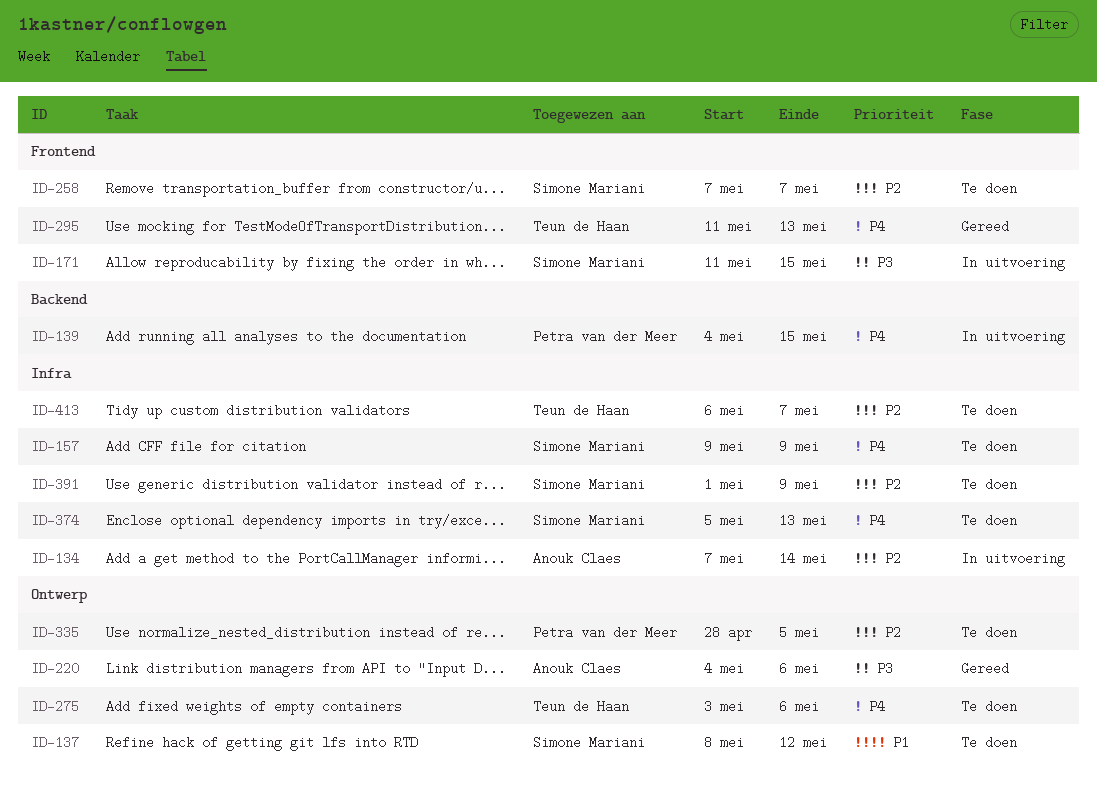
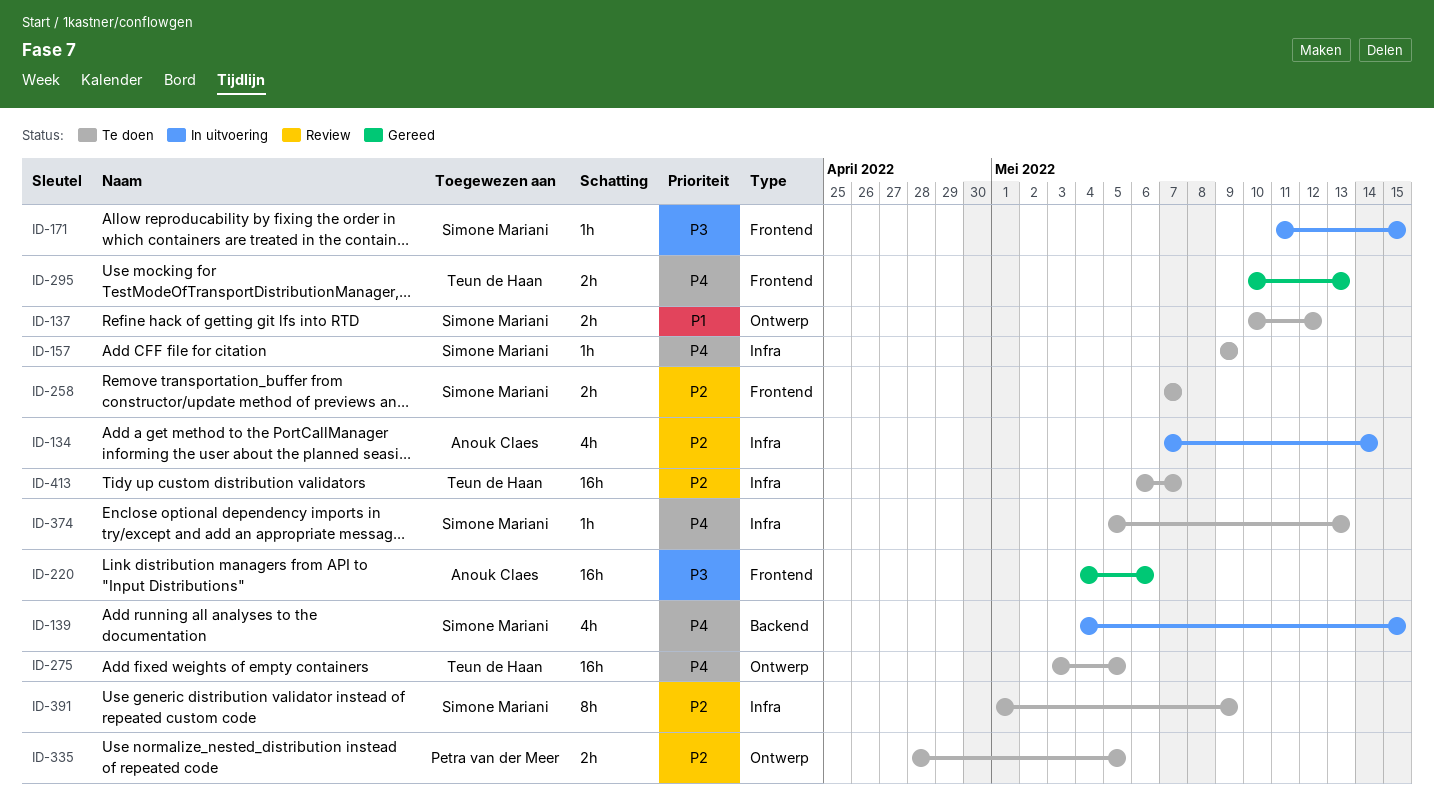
ID-137, start: May 8 -> May 10
ID-139, owner: Petra van der Meer -> Simone Mariani
ID-220, label: Ontwerp -> Frontend
ID-275, due: May 6 -> May 5
ID-295, start: May 11 -> May 10

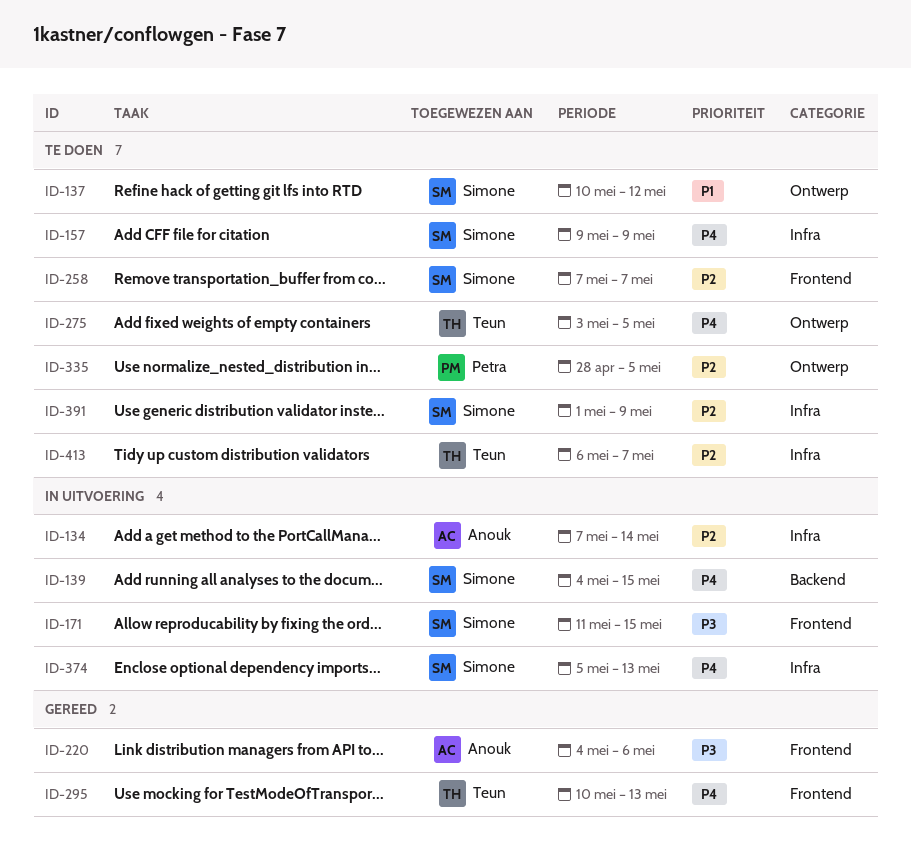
ID-374, status: Te doen -> In uitvoering

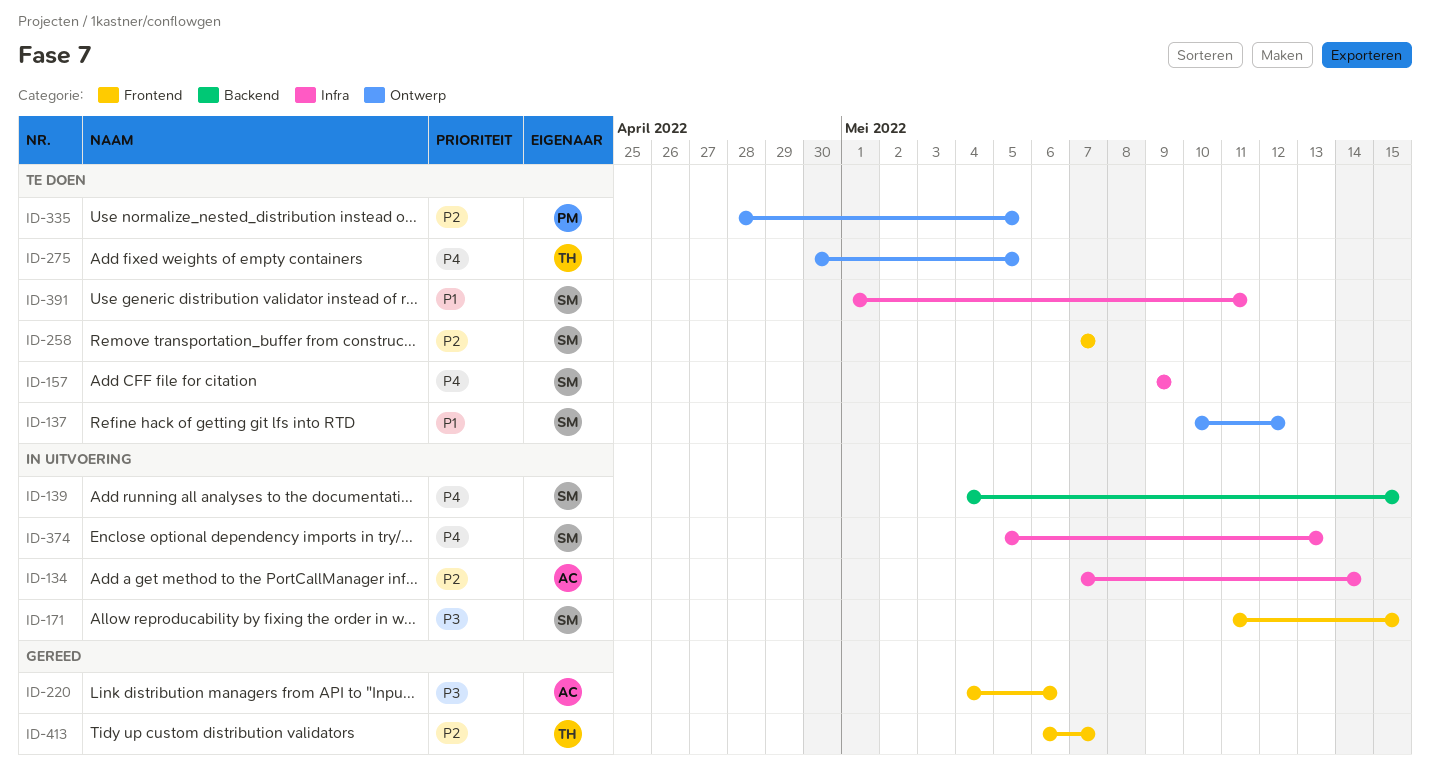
ID-275, start: May 3 -> Apr 30
ID-295: present -> none
ID-391, priority: P2 -> P1
ID-391, due: May 9 -> May 11
ID-413, status: Te doen -> Gereed
ID-413, label: Infra -> Frontend

